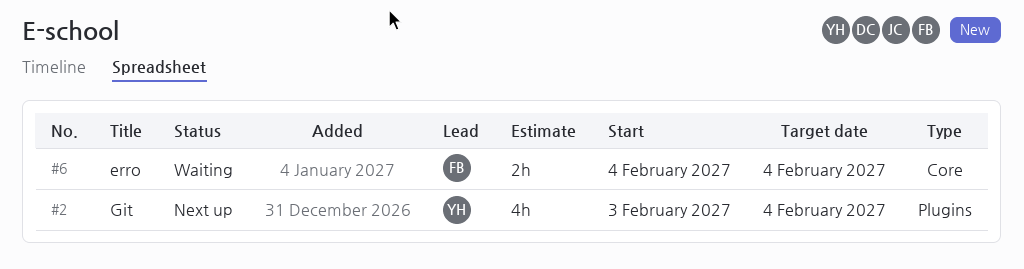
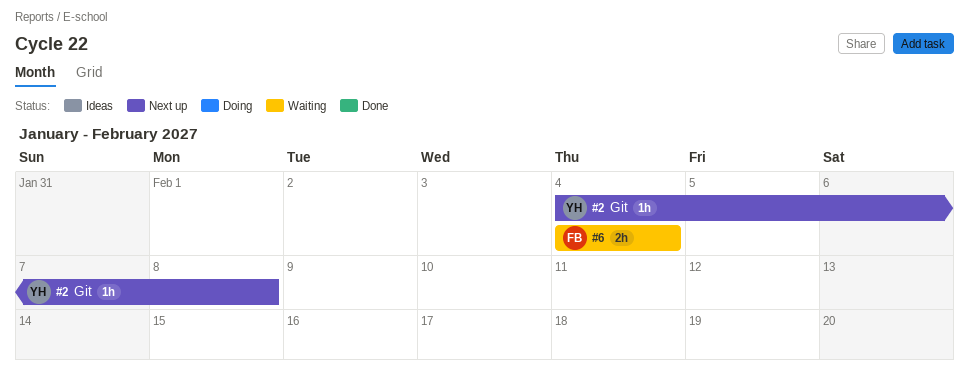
#2, estimate: 4h -> 1h
#2, start: Feb 3 -> Feb 4
#2, due: Feb 4 -> Feb 8

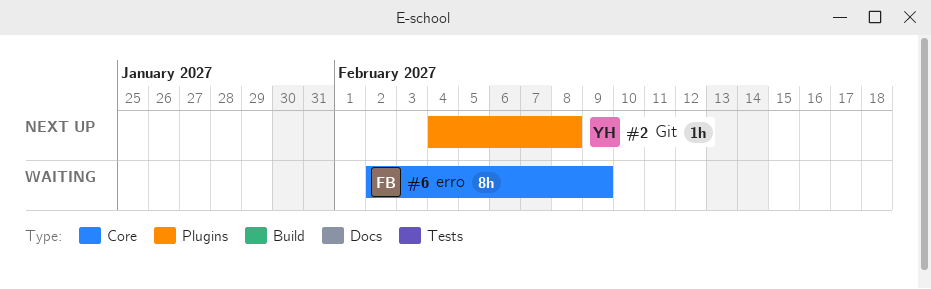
#6, estimate: 2h -> 8h
#6, start: Feb 4 -> Feb 2
#6, due: Feb 4 -> Feb 9

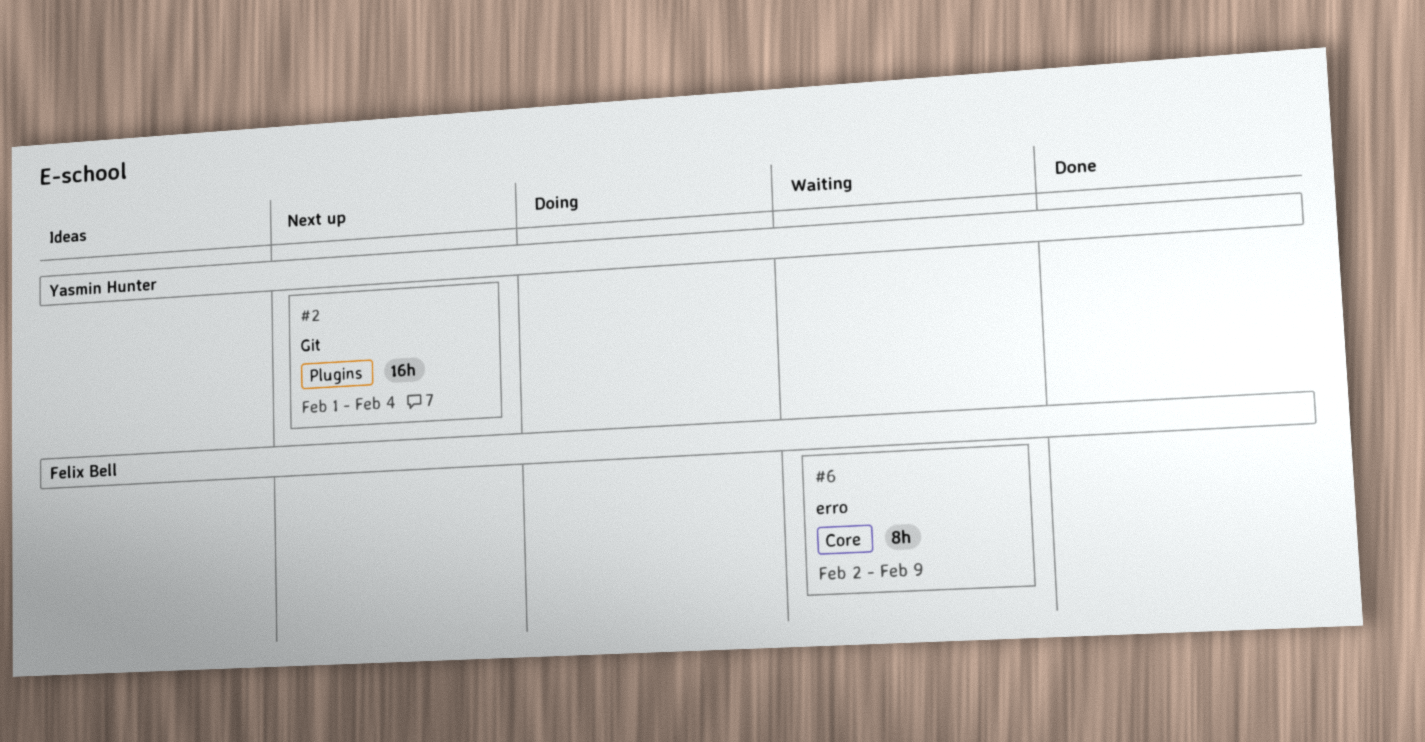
#2, estimate: 1h -> 16h
#2, start: Feb 4 -> Feb 1
#2, due: Feb 8 -> Feb 4

